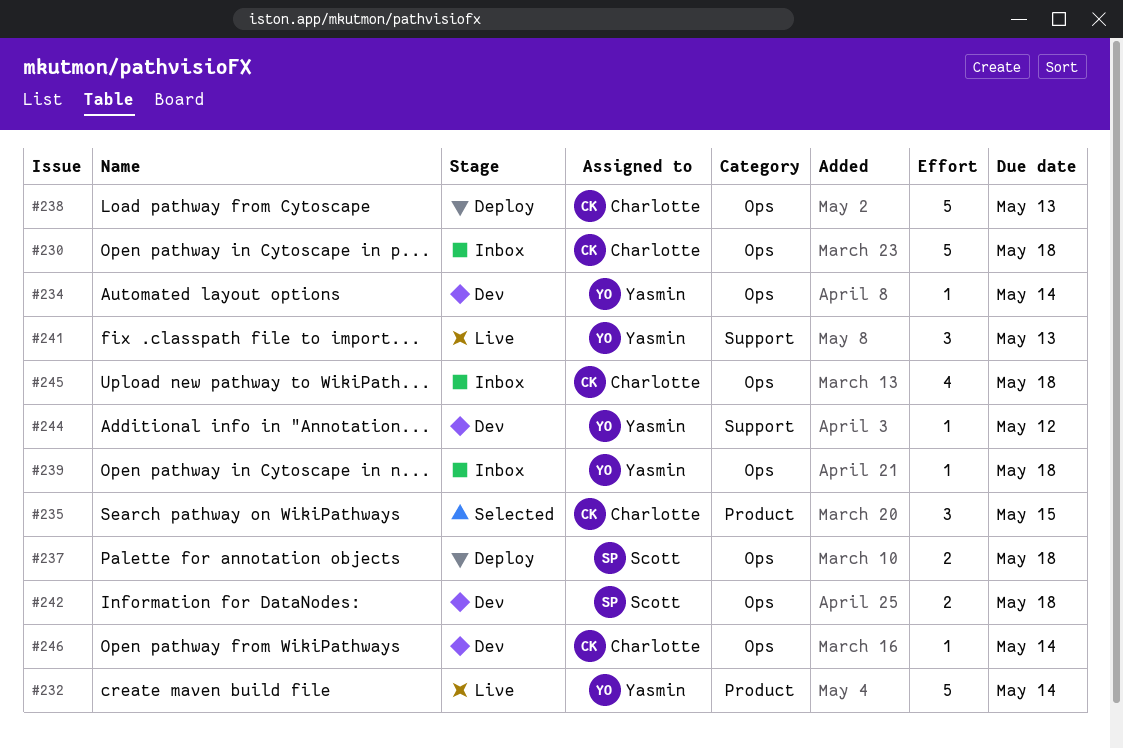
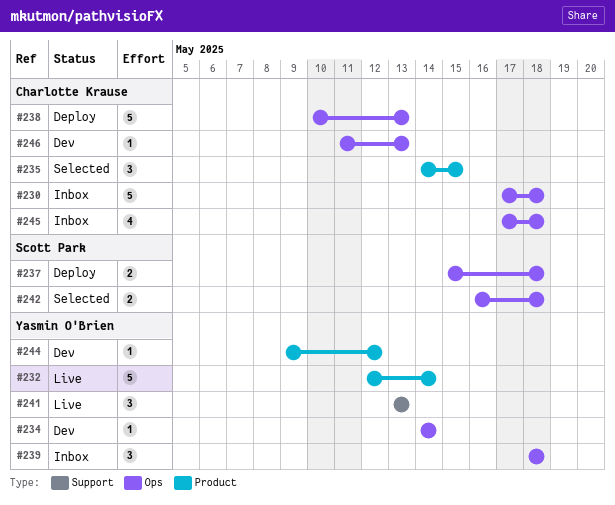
#239, estimate: 1 -> 3
#242, status: Dev -> Selected
#244, label: Support -> Product
#246, due: May 14 -> May 13

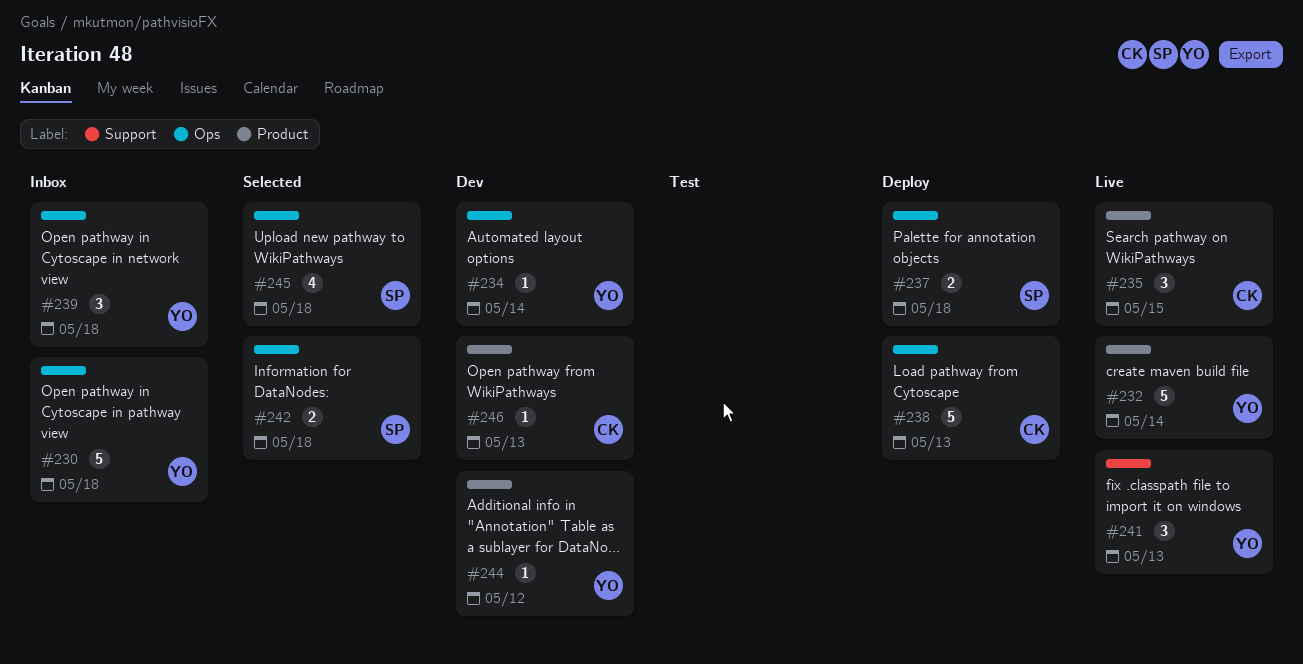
#230, owner: Charlotte Krause -> Yasmin O'Brien
#235, status: Selected -> Live
#245, status: Inbox -> Selected
#245, owner: Charlotte Krause -> Scott Park
#246, label: Ops -> Product

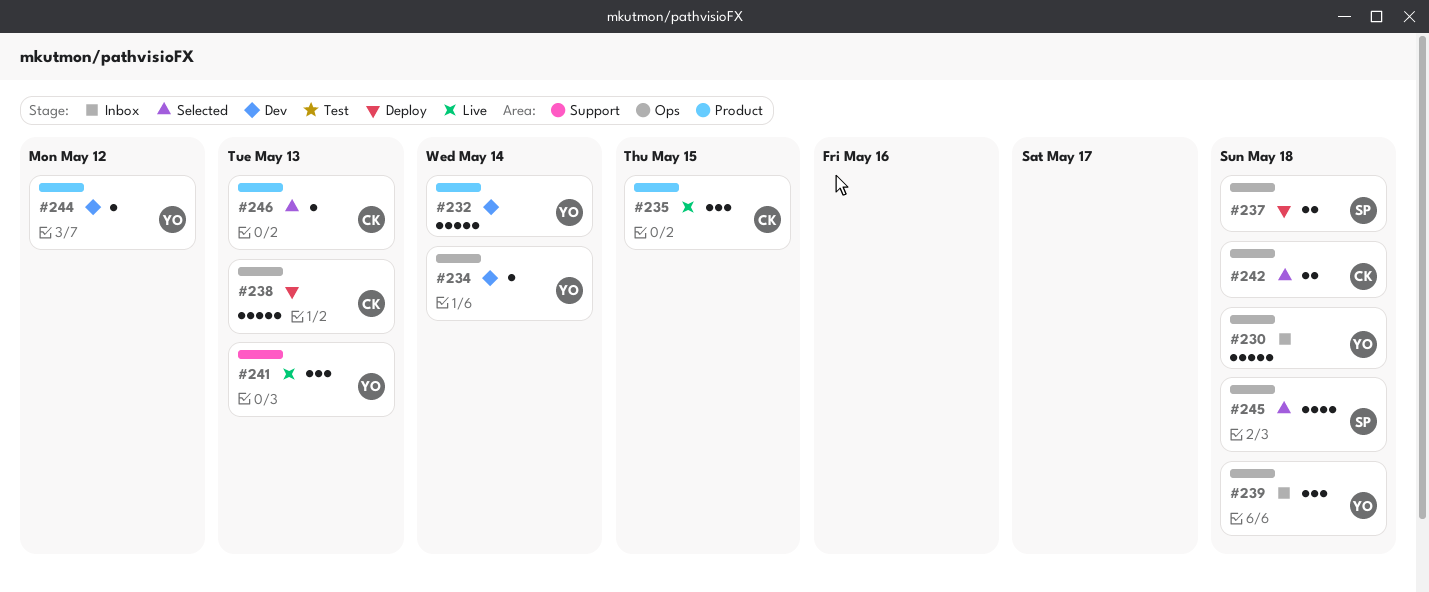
#232, status: Live -> Dev
#242, owner: SP -> CK
#246, status: Dev -> Selected

